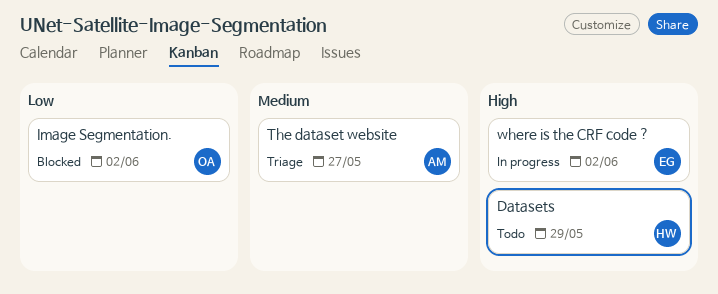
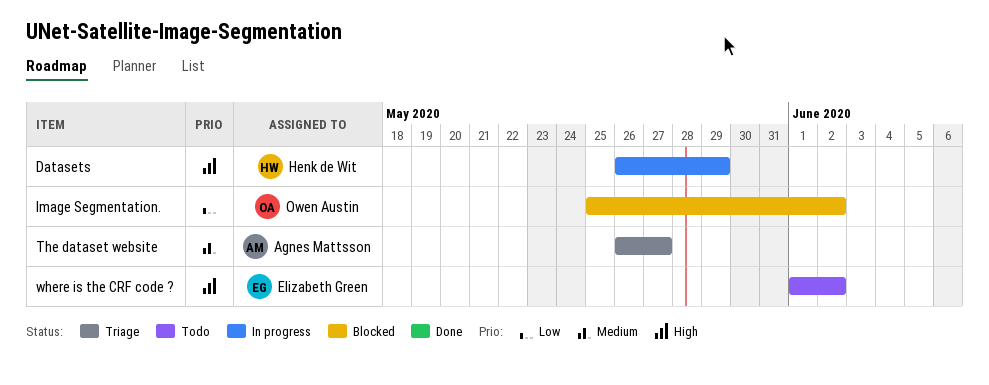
Datasets, status: Todo -> In progress
where is the CRF code ?, status: In progress -> Todo

